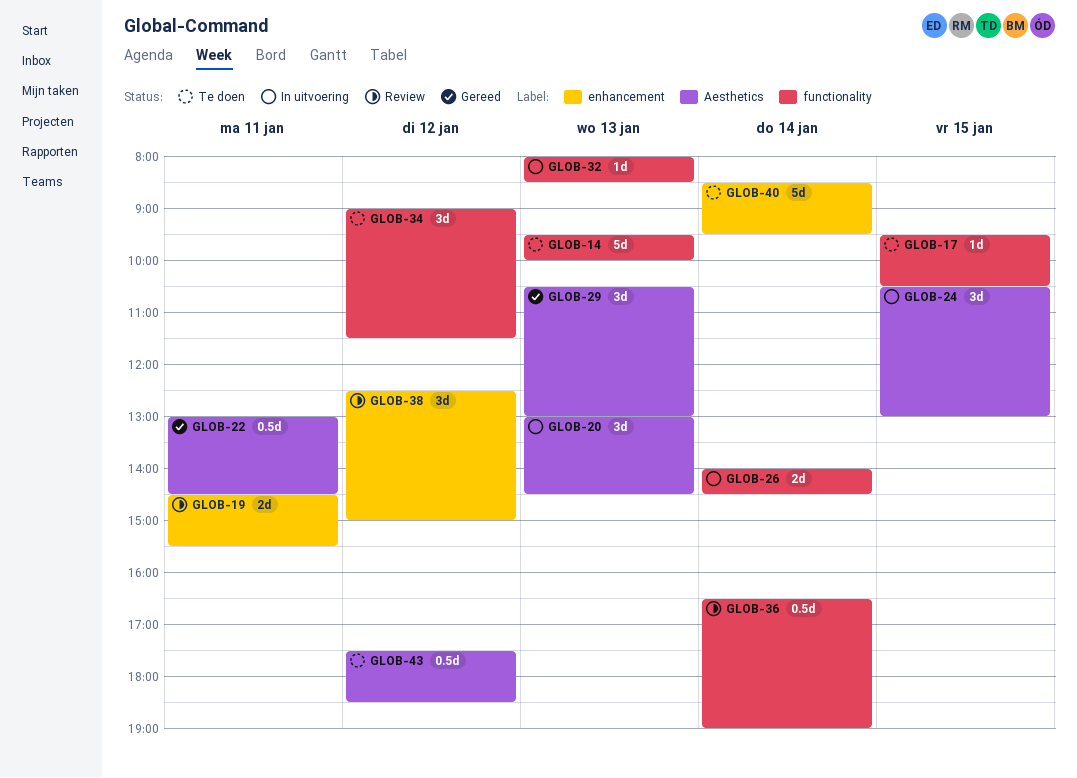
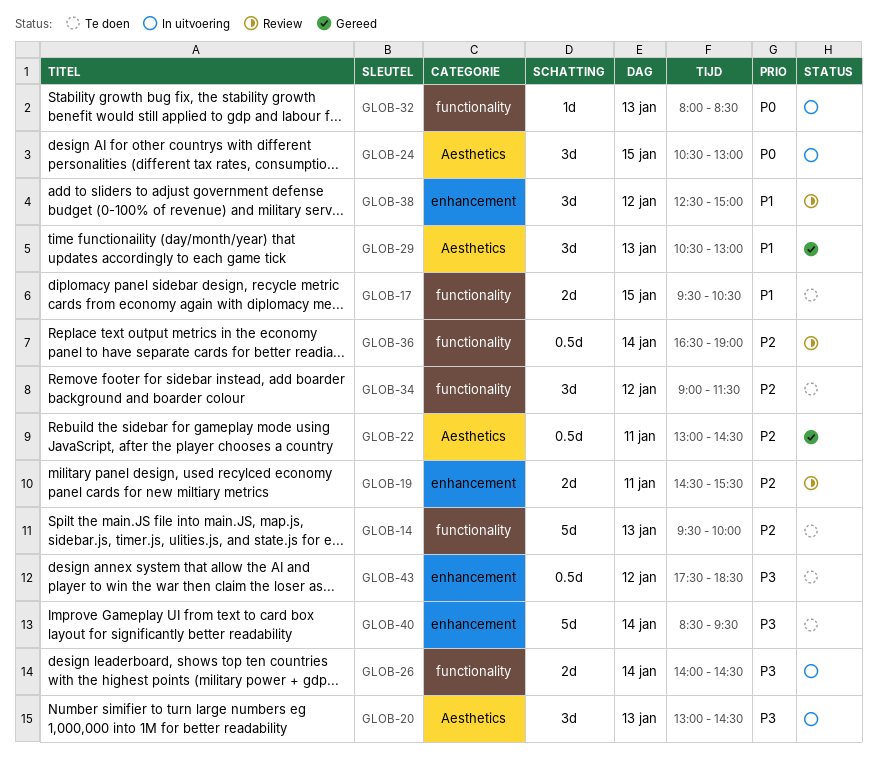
GLOB-17, estimate: 1d -> 2d
GLOB-43, label: Aesthetics -> enhancement

